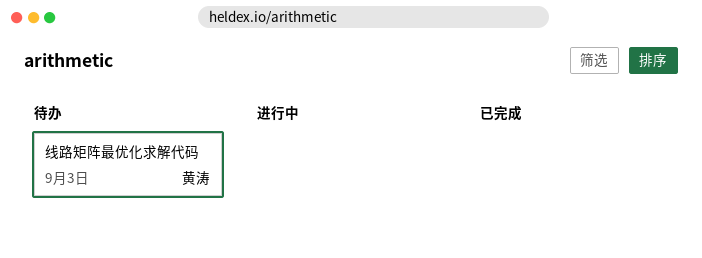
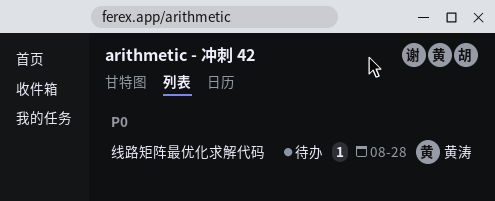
线路矩阵最优化求解代码, due: Sep 3 -> Aug 28

